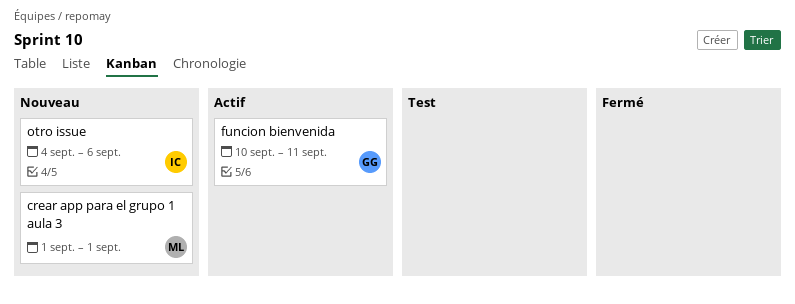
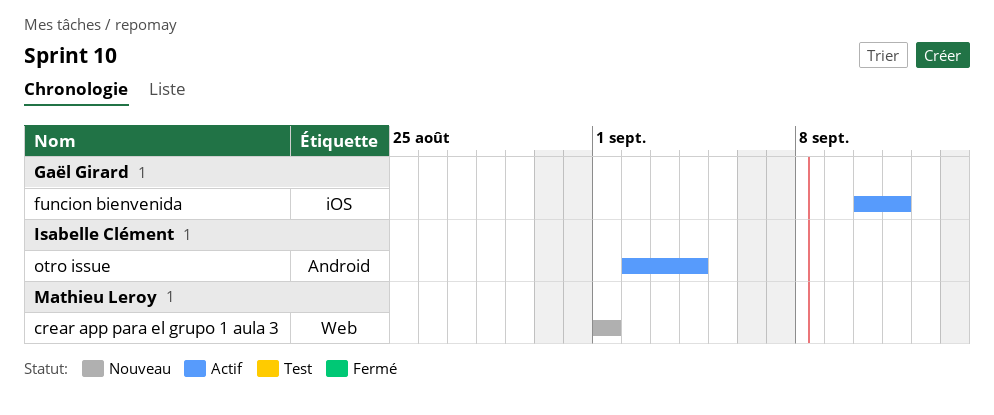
otro issue, status: Nouveau -> Actif
otro issue, start: Sep 4 -> Sep 2
otro issue, due: Sep 6 -> Sep 4

